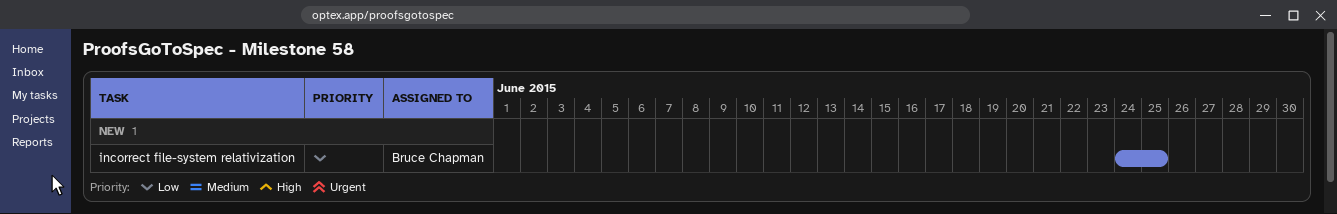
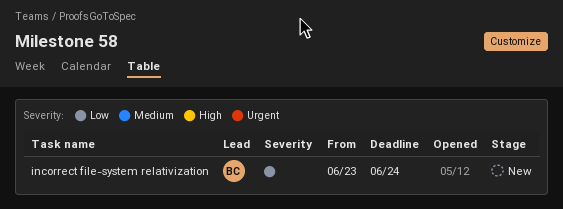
incorrect file-system relativization, start: Jun 24 -> Jun 23
incorrect file-system relativization, due: Jun 25 -> Jun 24

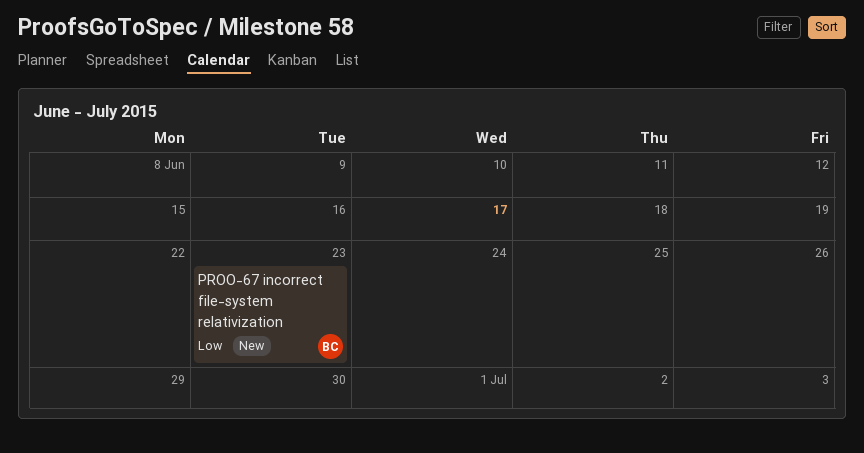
incorrect file-system relativization, due: Jun 24 -> Jun 23

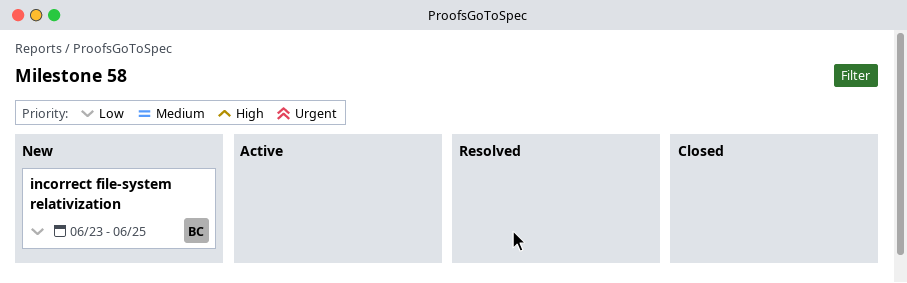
incorrect file-system relativization, due: Jun 23 -> Jun 25

